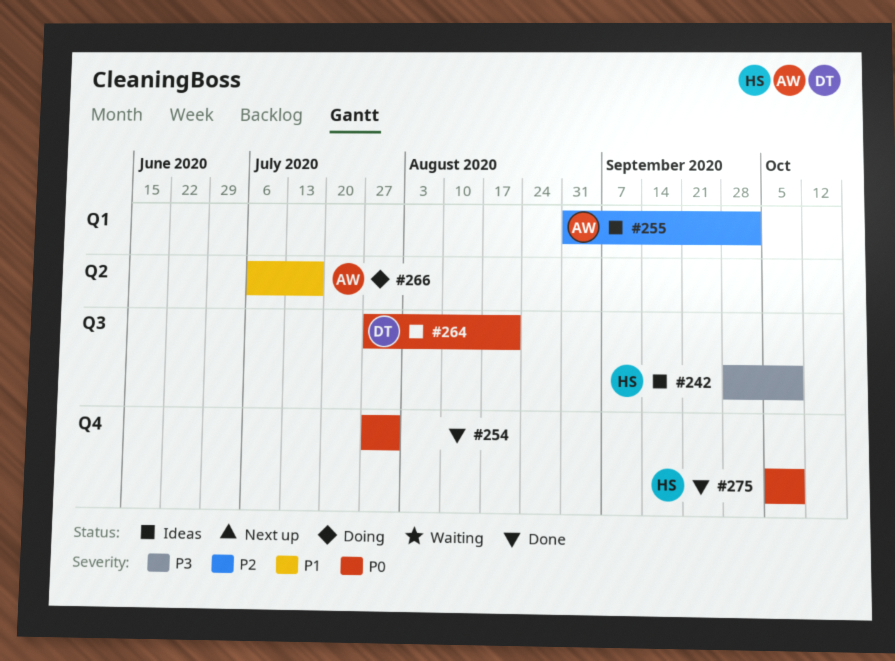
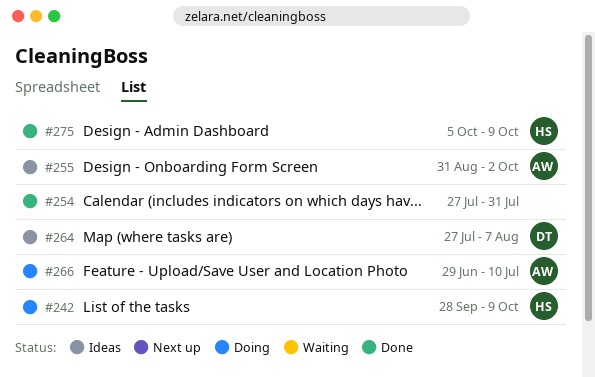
#242, status: Ideas -> Doing
#264, due: Aug 21 -> Aug 7
#266, start: Jul 6 -> Jun 29
#266, due: Jul 17 -> Jul 10

